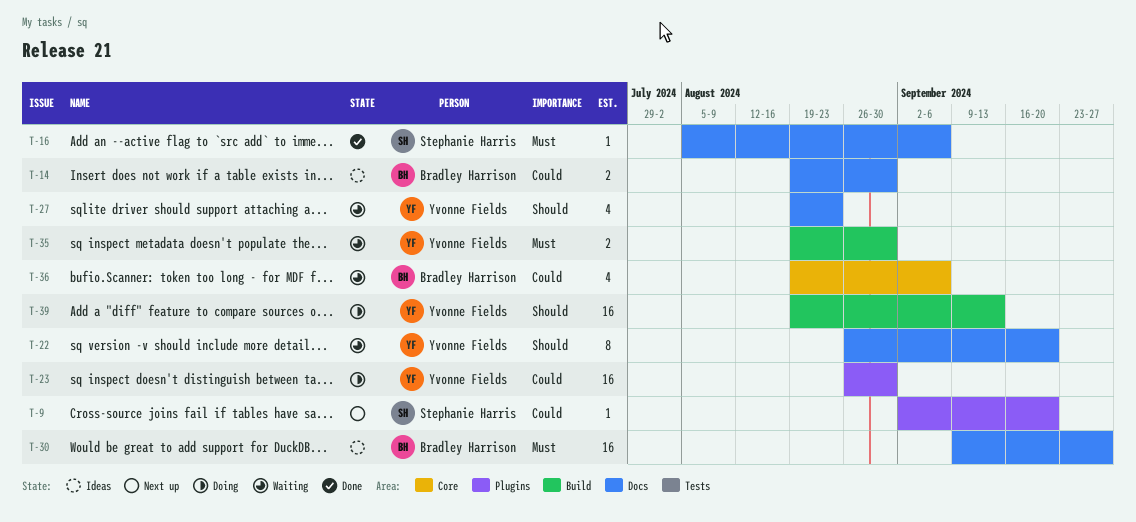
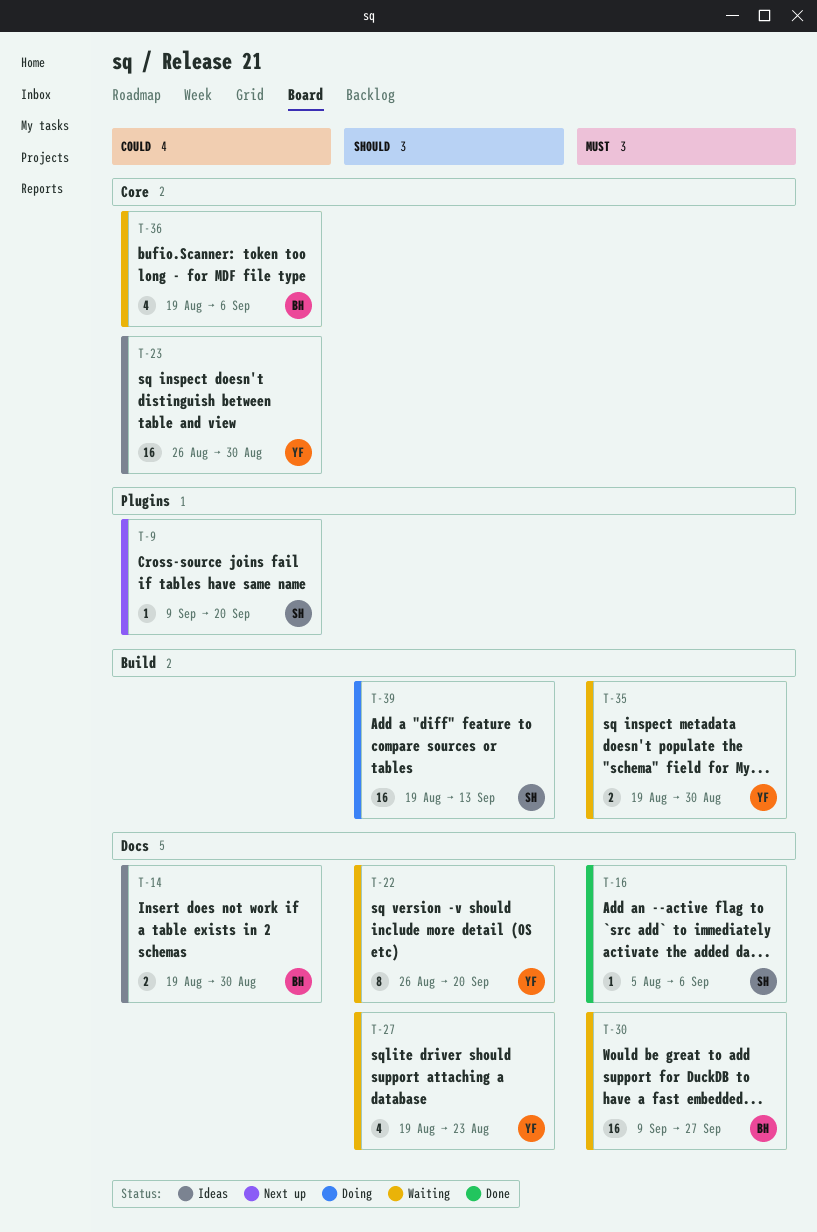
T-9, start: Sep 2 -> Sep 9
T-23, status: Doing -> Ideas
T-23, label: Plugins -> Core
T-30, status: Ideas -> Waiting
T-39, owner: Yvonne Fields -> Stephanie Harris

